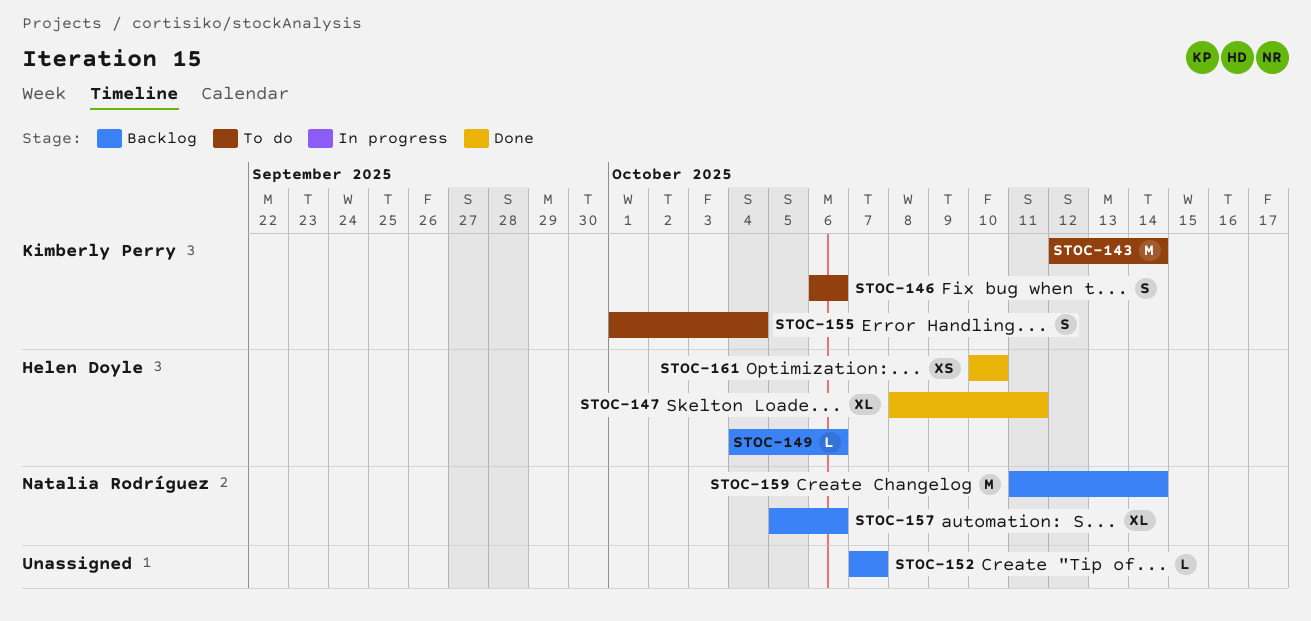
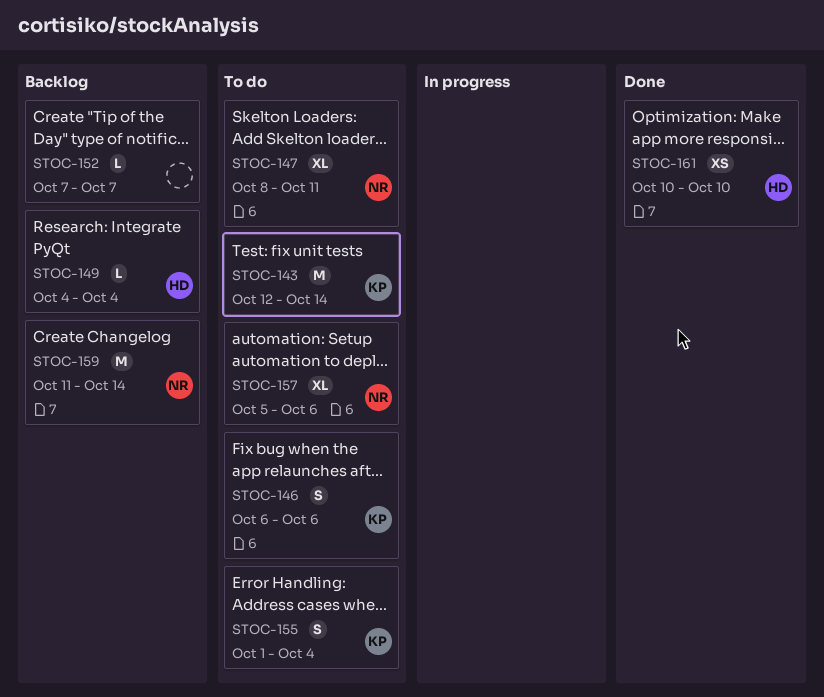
STOC-147, status: Done -> To do
STOC-147, owner: Helen Doyle -> Natalia Rodríguez
STOC-149, due: Oct 6 -> Oct 4
STOC-157, status: Backlog -> To do

